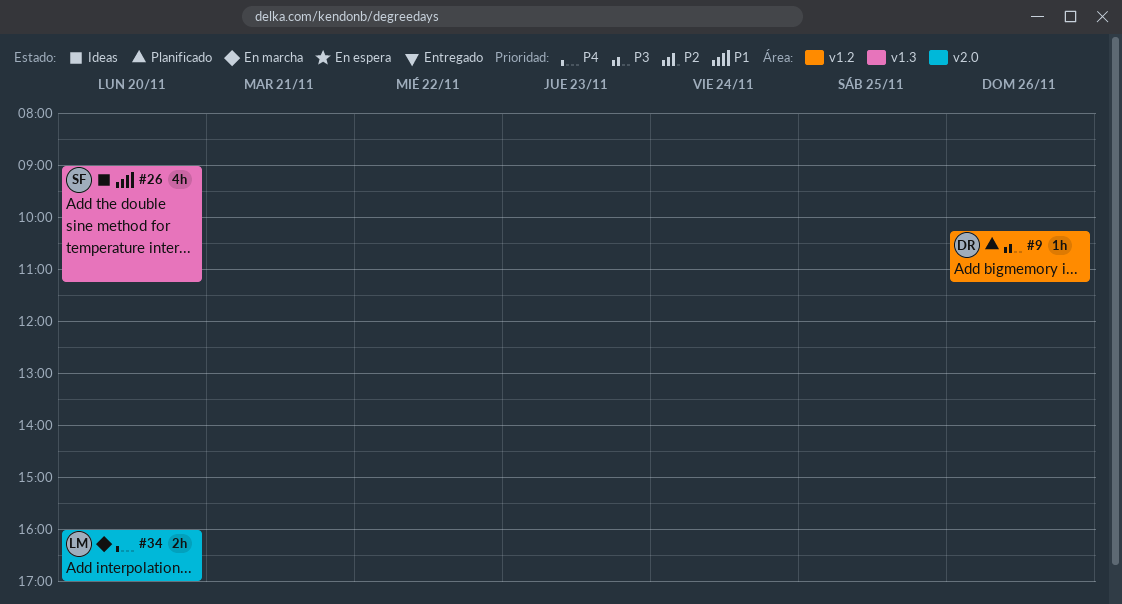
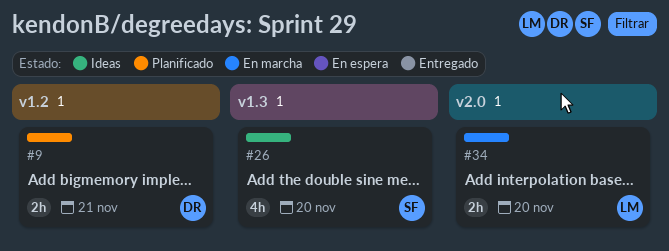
#9, estimate: 1h -> 2h
#9, day: Nov 26 -> Nov 21

